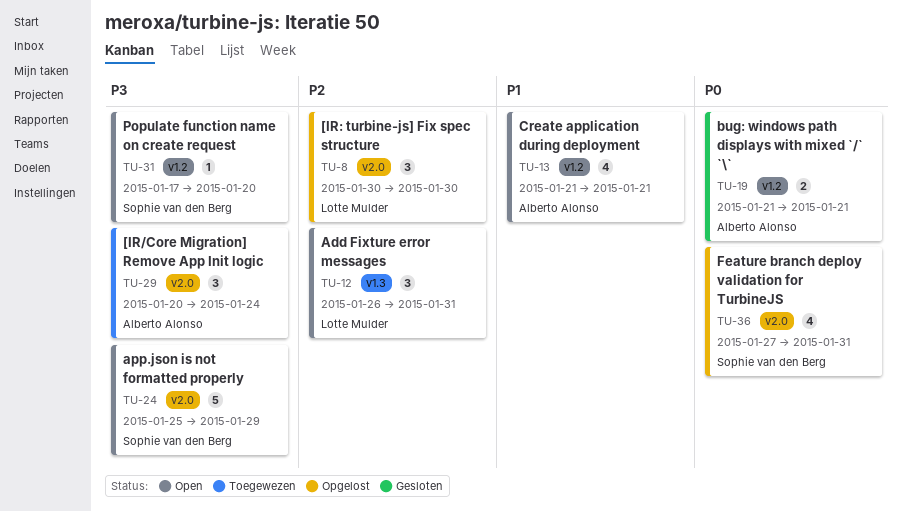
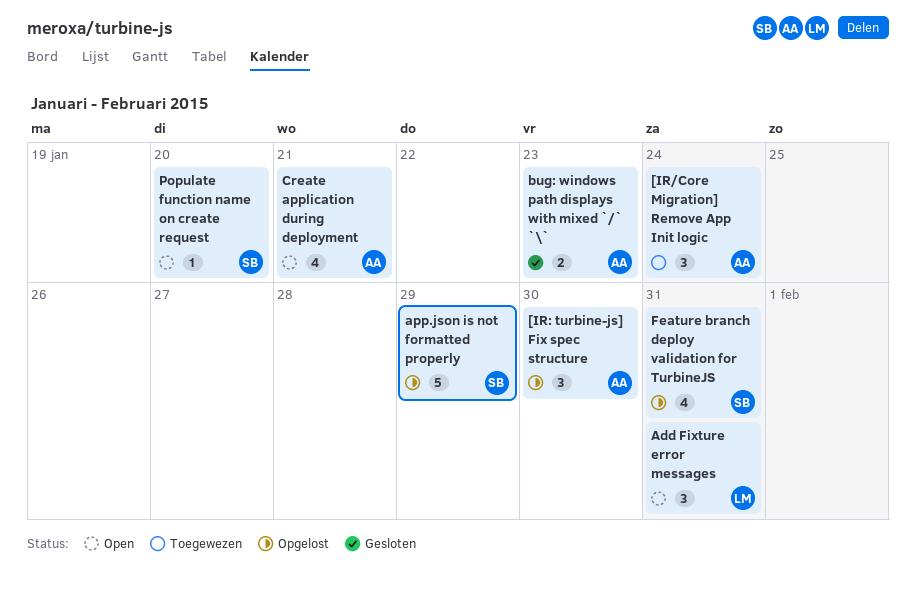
[IR: turbine-js] Fix spec structure, owner: Lotte Mulder -> Alberto Alonso
app.json is not formatted properly, status: Open -> Opgelost
bug: windows path displays with mixed `/` `\`, due: Jan 21 -> Jan 23

